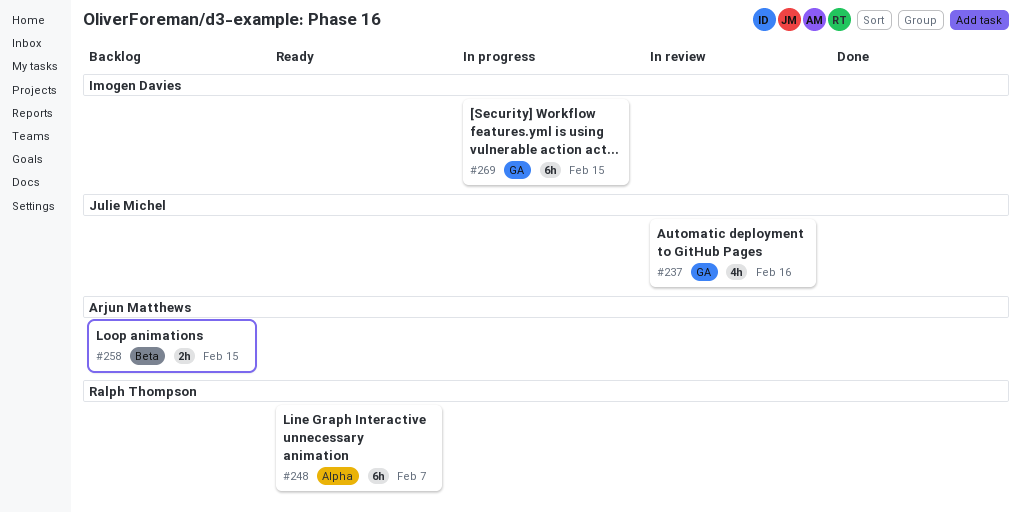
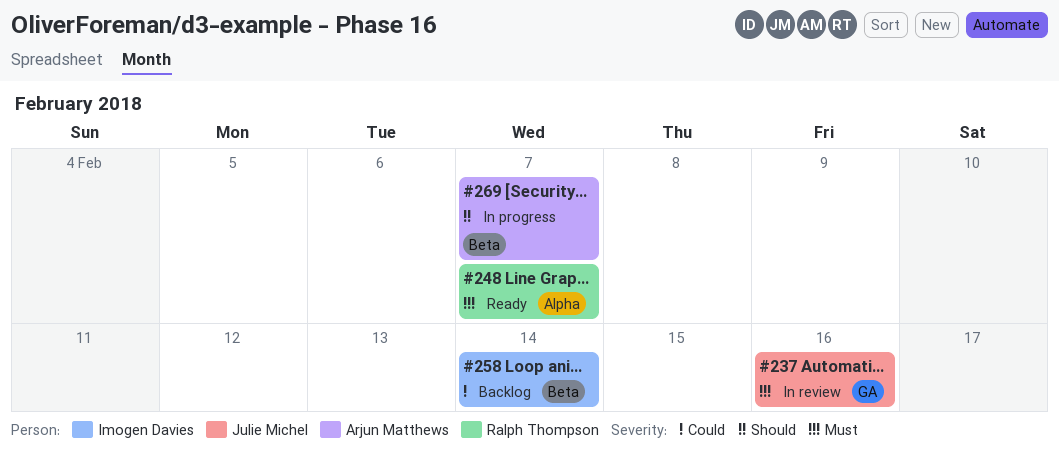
#258, owner: Arjun Matthews -> Imogen Davies
#258, due: Feb 15 -> Feb 14
#269, owner: Imogen Davies -> Arjun Matthews
#269, label: GA -> Beta
#269, due: Feb 15 -> Feb 7

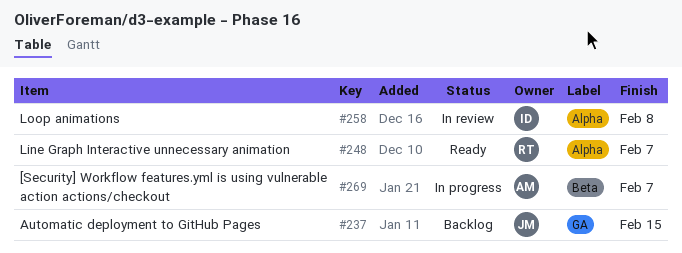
#237, status: In review -> Backlog
#237, due: Feb 16 -> Feb 15
#258, status: Backlog -> In review
#258, label: Beta -> Alpha
#258, due: Feb 14 -> Feb 8

